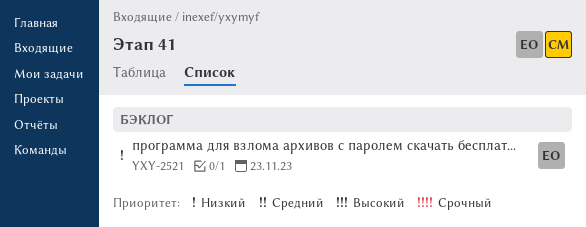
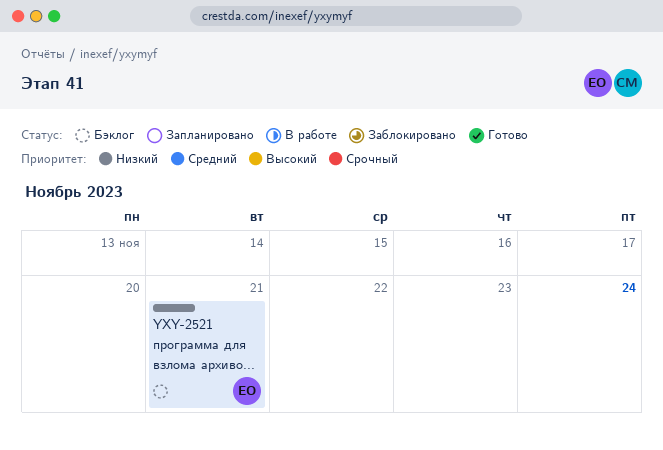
YXY-2521, due: Nov 23 -> Nov 21

